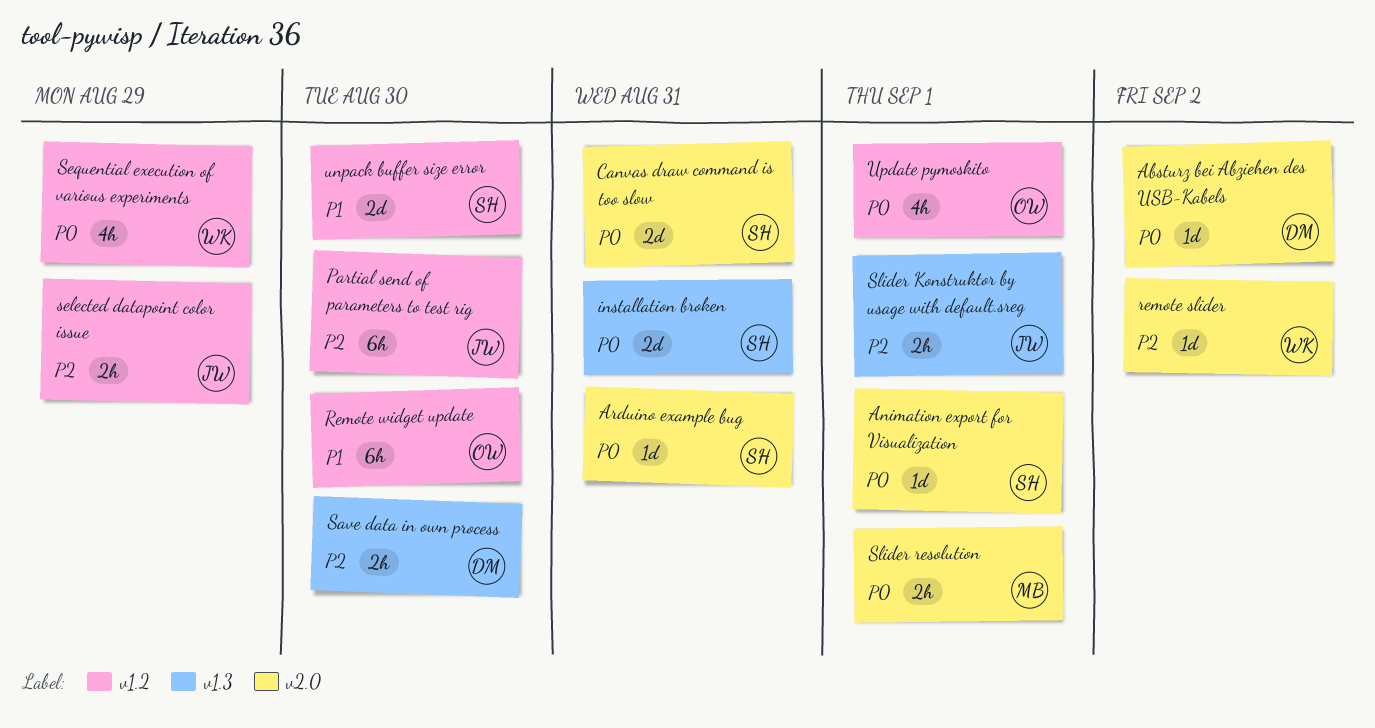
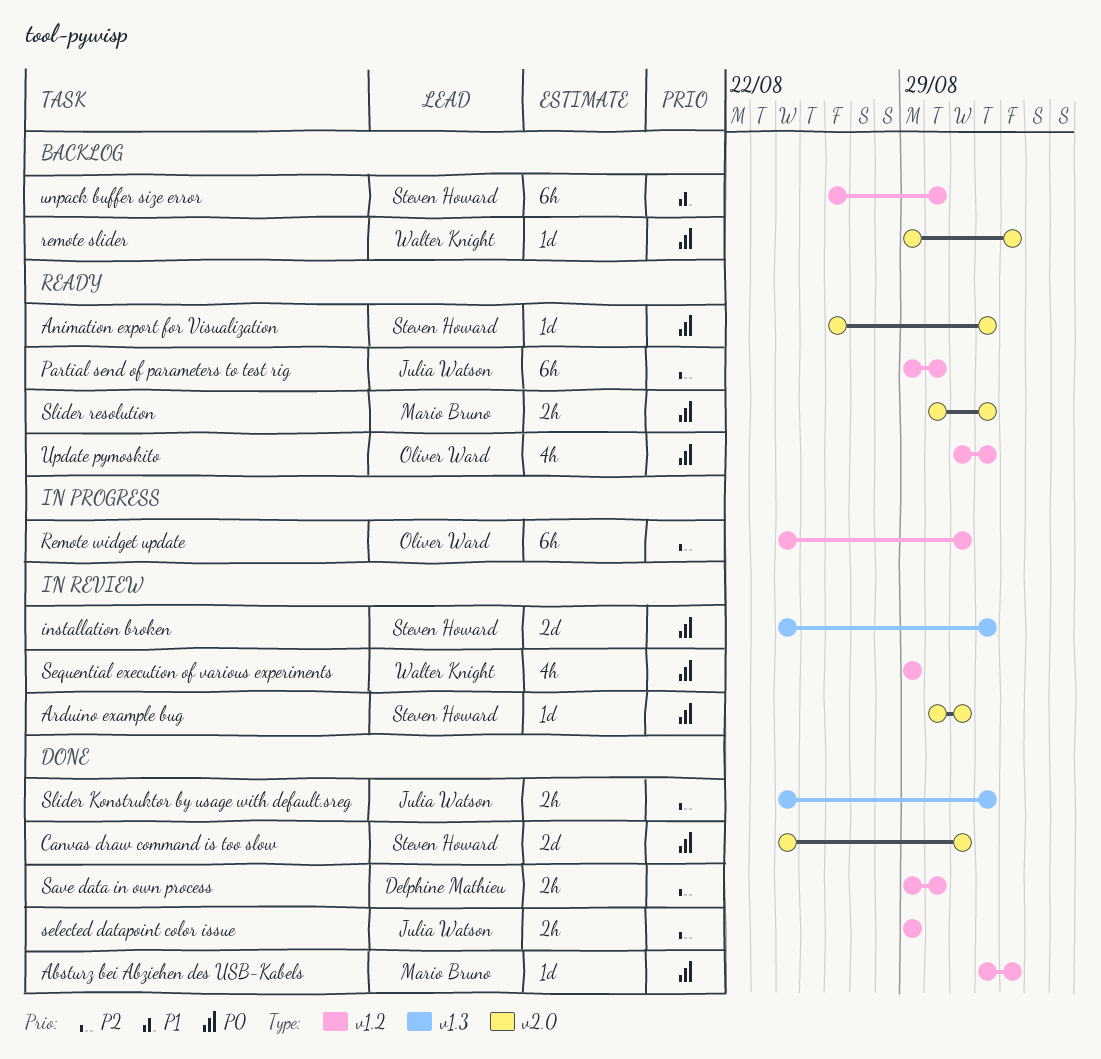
Absturz bei Abziehen des USB-Kabels, owner: Delphine Mathieu -> Mario Bruno
Absturz bei Abziehen des USB-Kabels, label: v2.0 -> v1.2
installation broken, due: Aug 31 -> Sep 1
remote slider, priority: P2 -> P0
Remote widget update, priority: P1 -> P2
Remote widget update, due: Aug 30 -> Aug 31
Save data in own process, label: v1.3 -> v1.2
unpack buffer size error, estimate: 2d -> 6h

